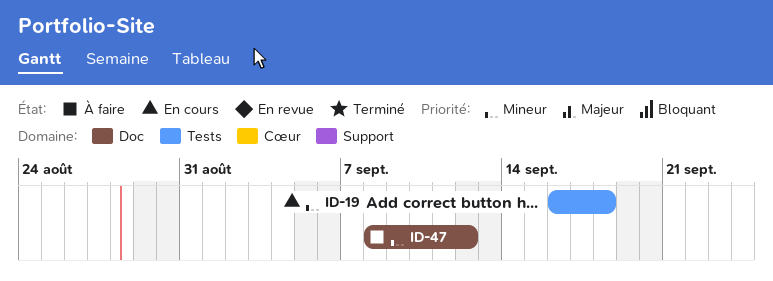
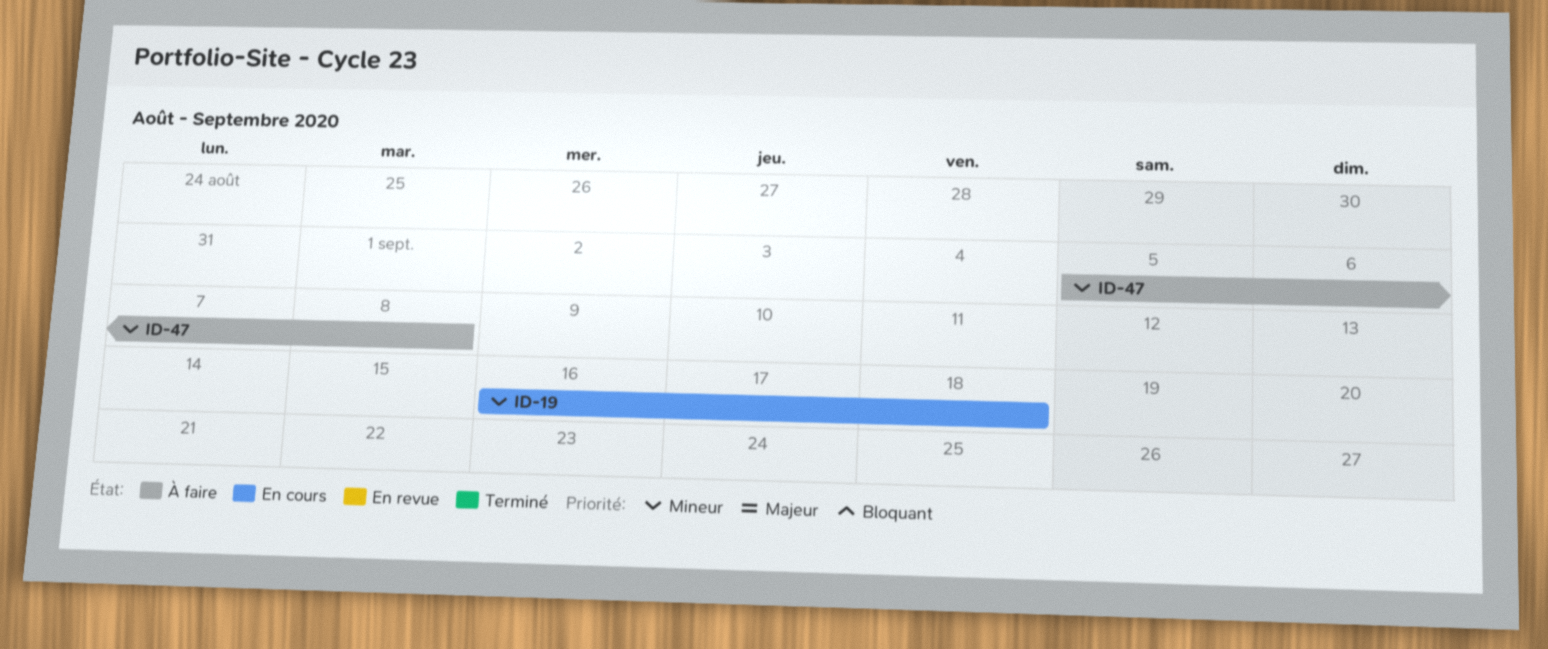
ID-47, start: Sep 8 -> Sep 5
ID-47, due: Sep 12 -> Sep 8

